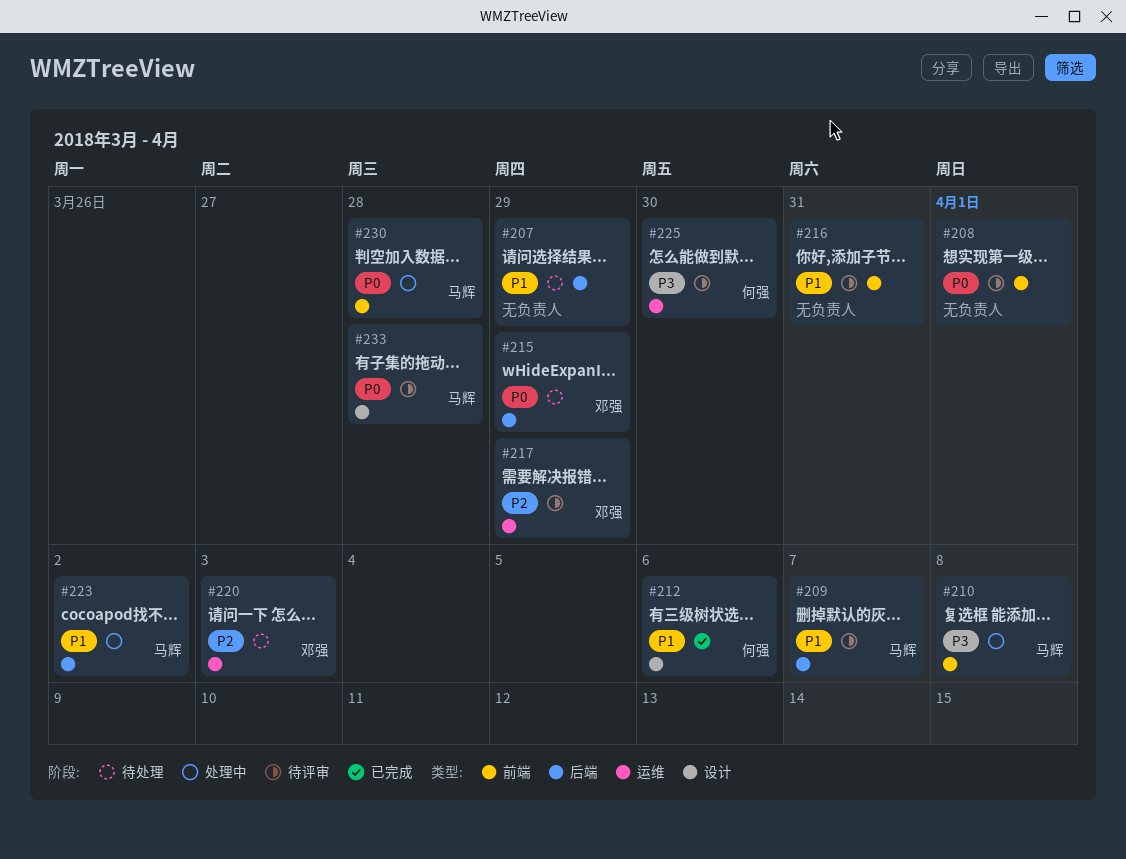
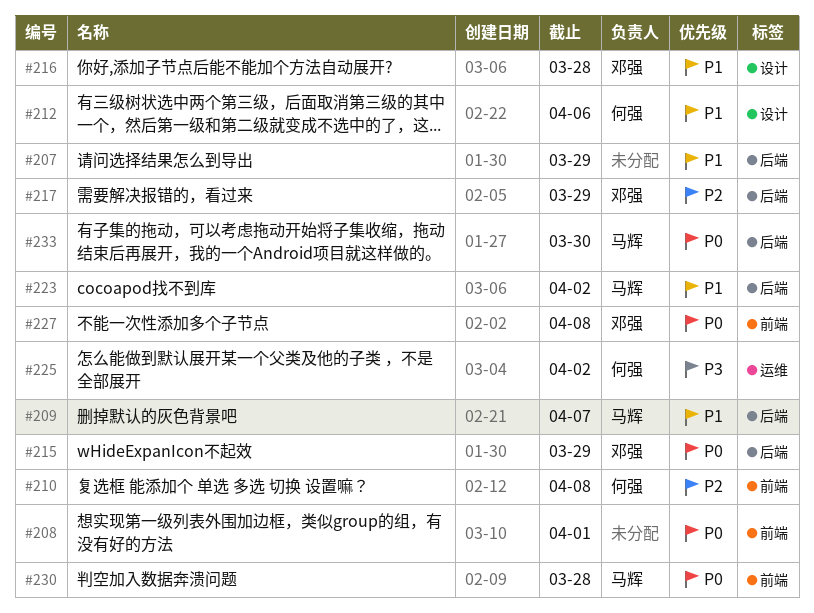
#210, owner: 马辉 -> 何强
#210, priority: P3 -> P2
#216, owner: none -> 邓强
#216, label: 前端 -> 设计
#216, due: Mar 31 -> Mar 28
#217, label: 运维 -> 后端
#220: present -> none
#225, due: Mar 30 -> Apr 2
#227: none -> present
#233, label: 设计 -> 后端
#233, due: Mar 28 -> Mar 30

